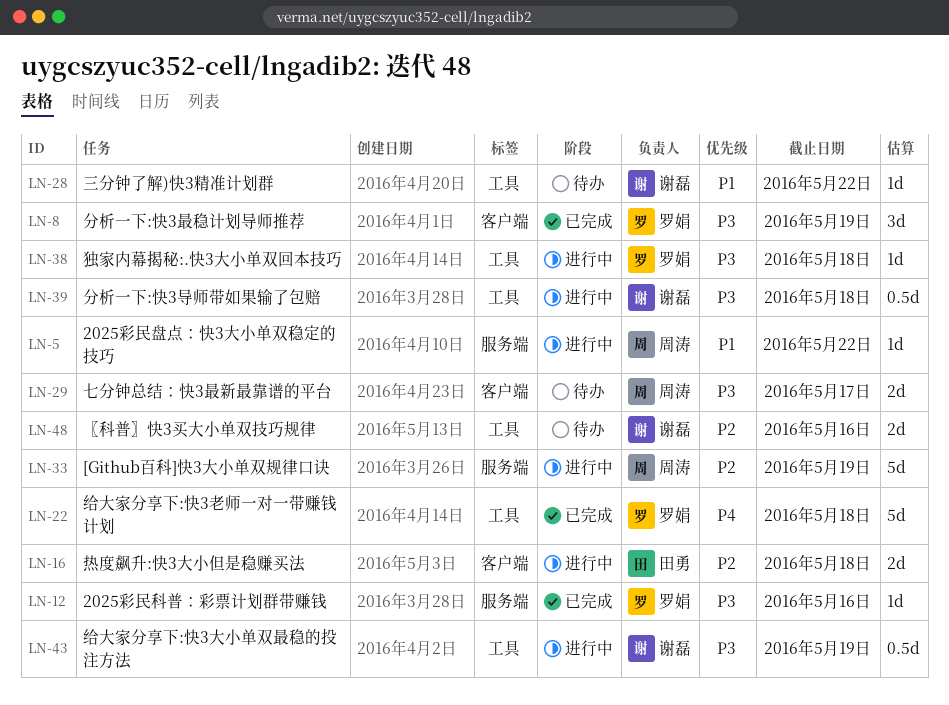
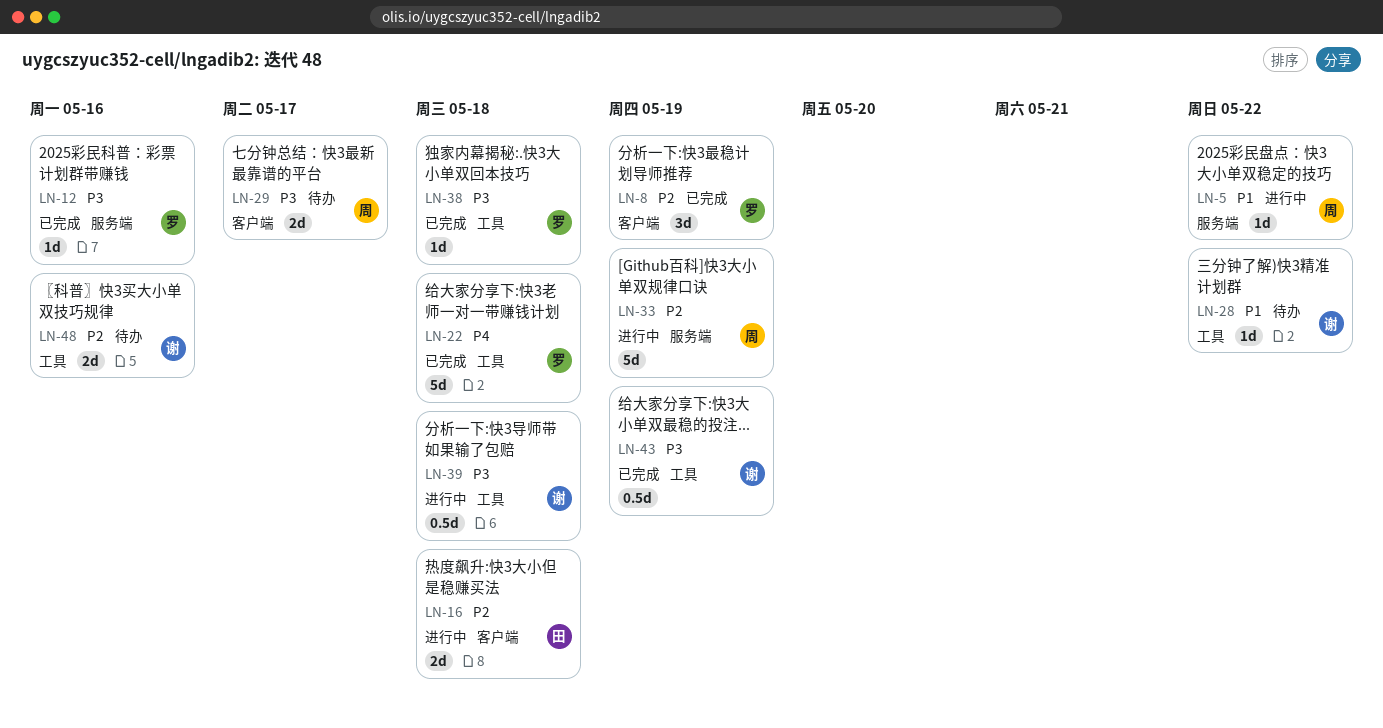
LN-8, priority: P3 -> P2
LN-38, status: 进行中 -> 已完成
LN-43, status: 进行中 -> 已完成

